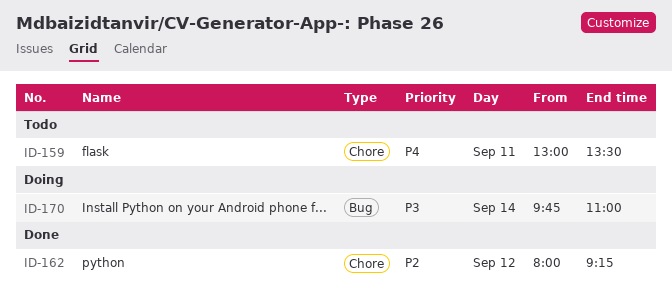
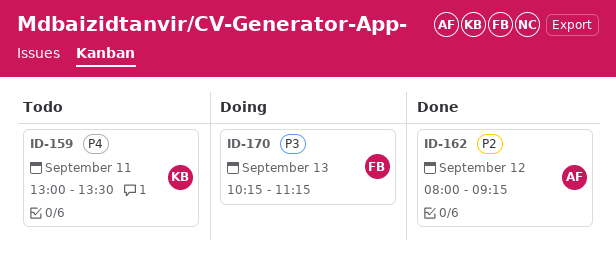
ID-170, day: Sep 14 -> Sep 13
ID-170, begins: 09:45 -> 10:15
ID-170, ends: 11:00 -> 11:15

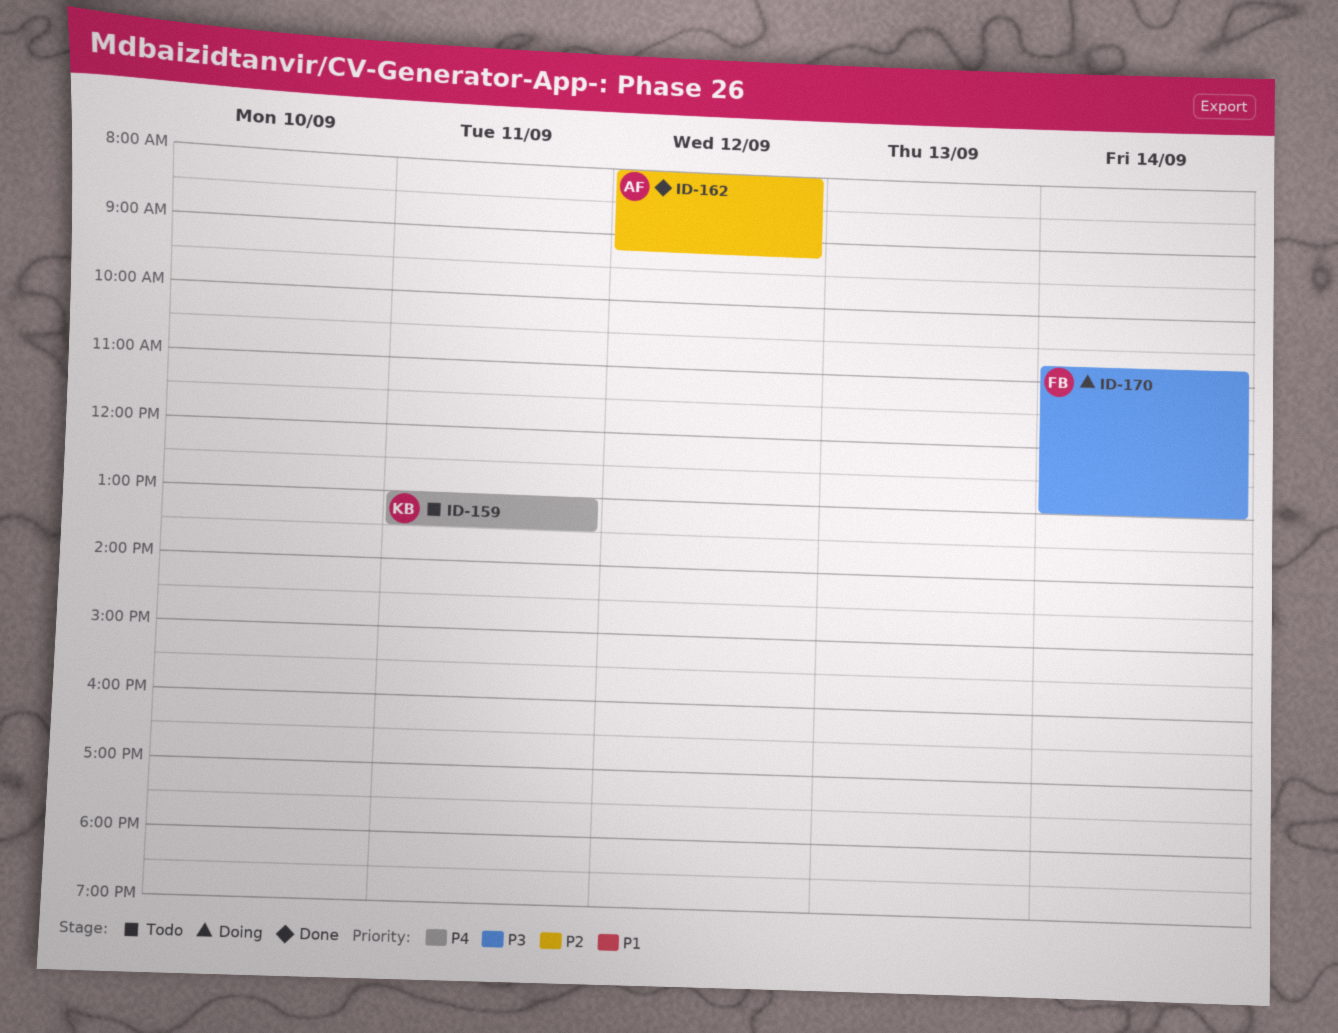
ID-170, day: Sep 13 -> Sep 14
ID-170, begins: 10:15 -> 10:45
ID-170, ends: 11:15 -> 13:00

